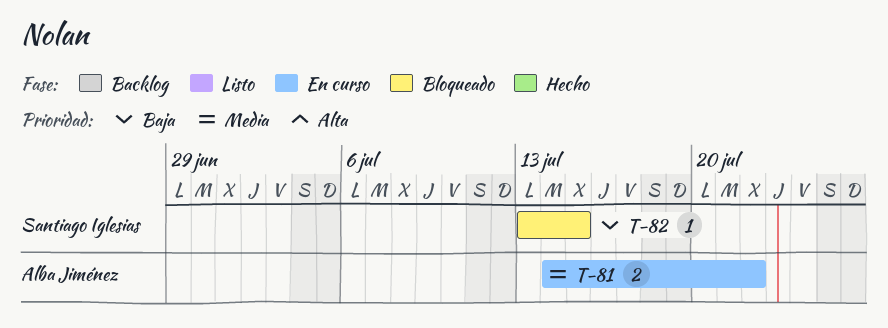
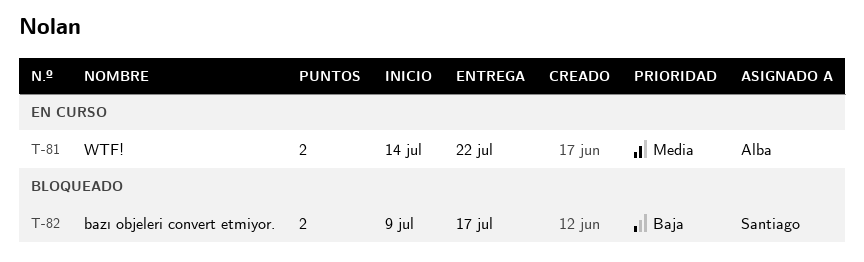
T-82, estimate: 1 -> 2
T-82, start: Jul 13 -> Jul 9
T-82, due: Jul 15 -> Jul 17

